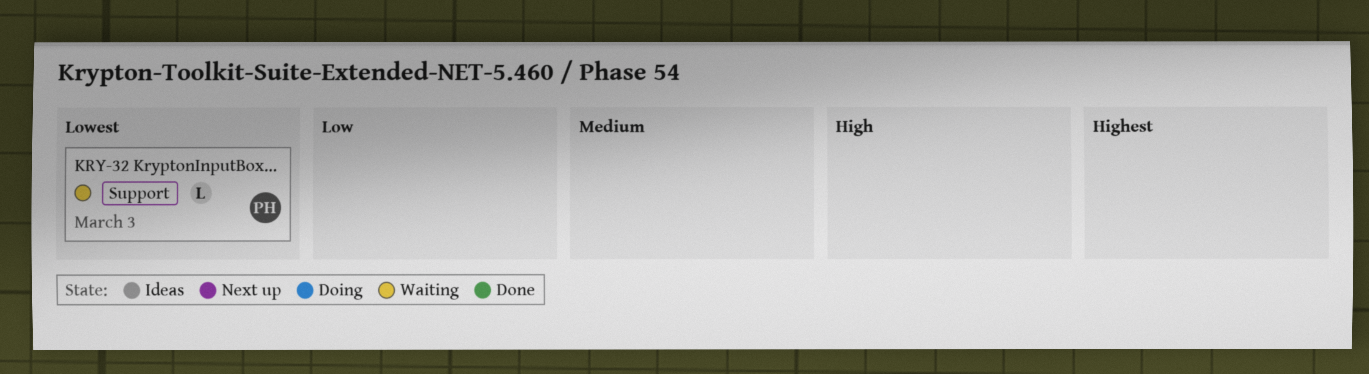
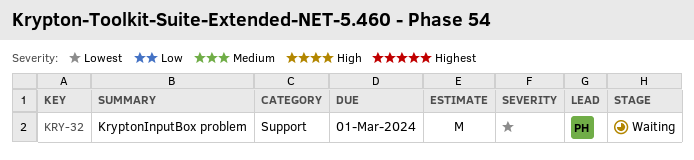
KRY-32, estimate: L -> M
KRY-32, due: Mar 3 -> Mar 1

